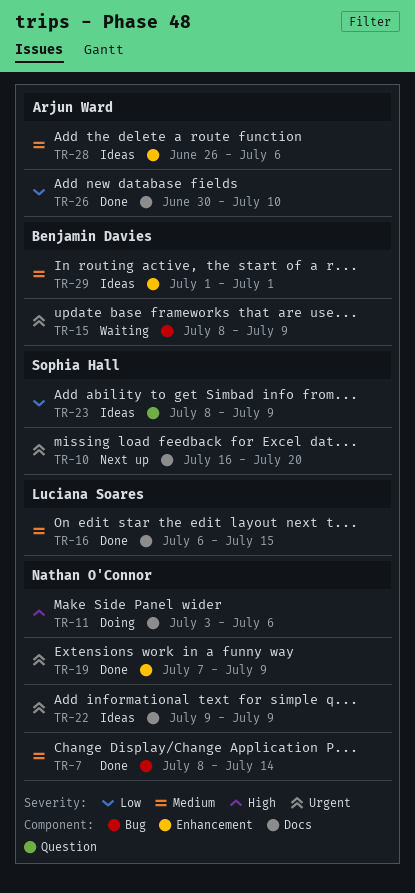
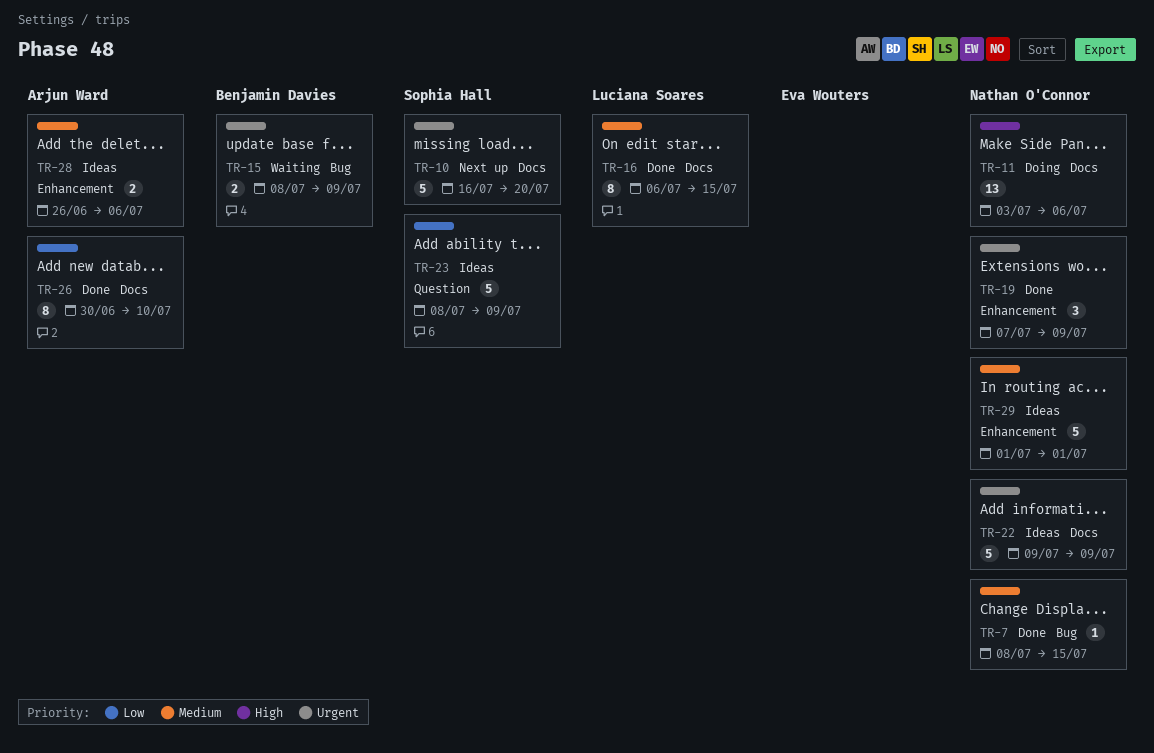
TR-7, due: Jul 14 -> Jul 15
TR-29, owner: Benjamin Davies -> Nathan O'Connor

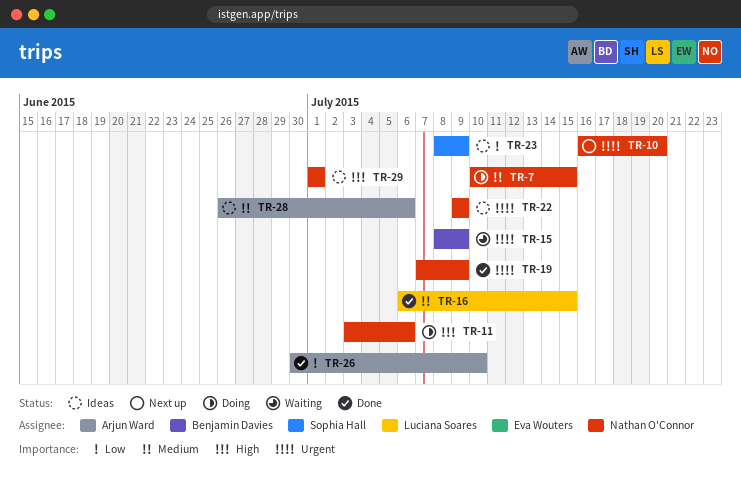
TR-7, status: Done -> Doing
TR-7, start: Jul 8 -> Jul 10
TR-10, owner: Sophia Hall -> Nathan O'Connor
TR-29, priority: Medium -> High

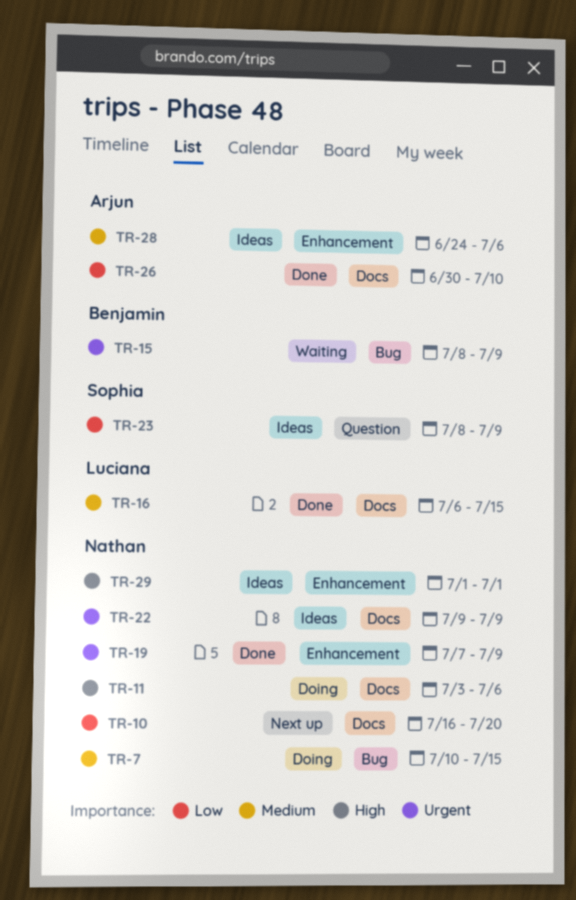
TR-10, priority: Urgent -> Low
TR-28, start: Jun 26 -> Jun 24

